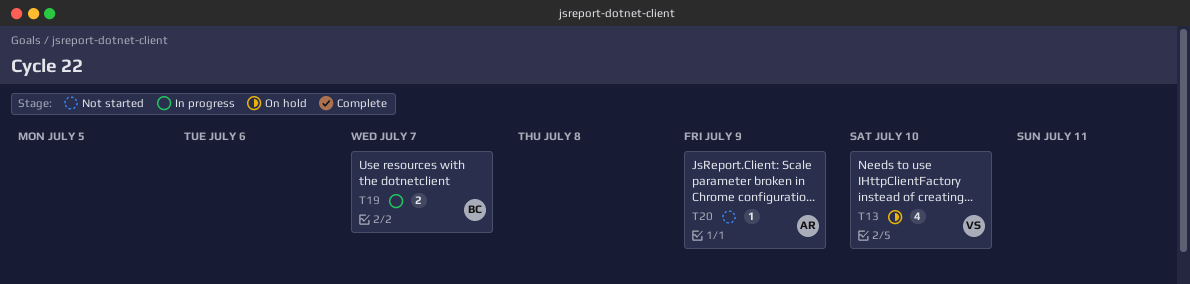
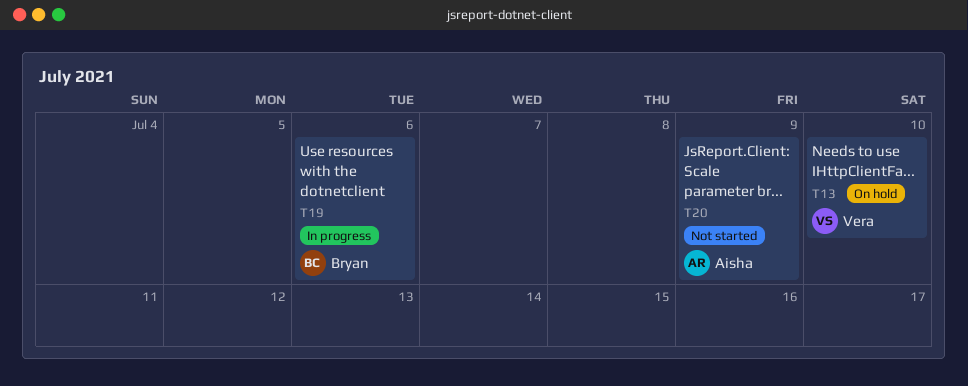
T19, due: Jul 7 -> Jul 6

